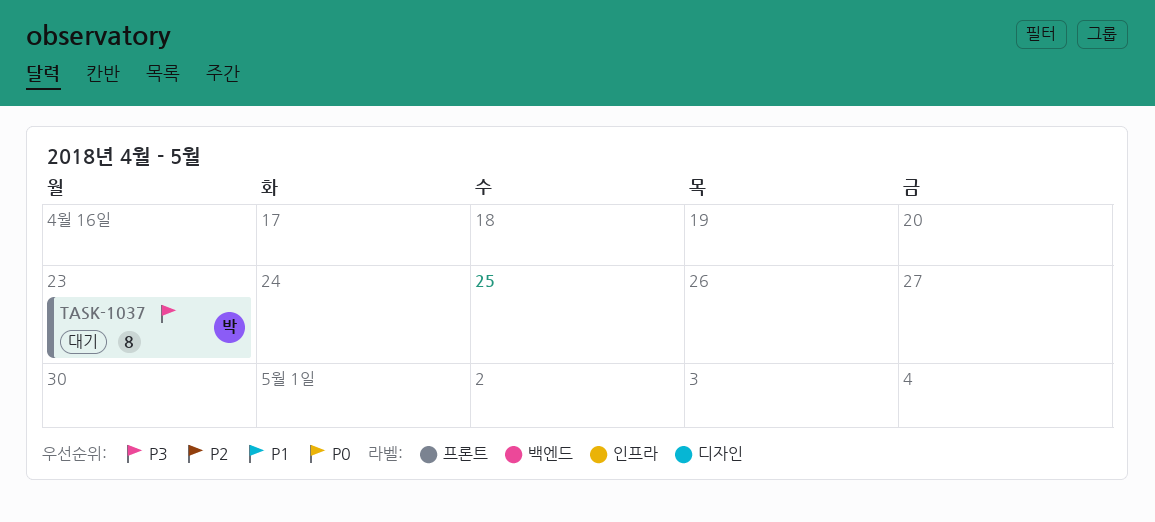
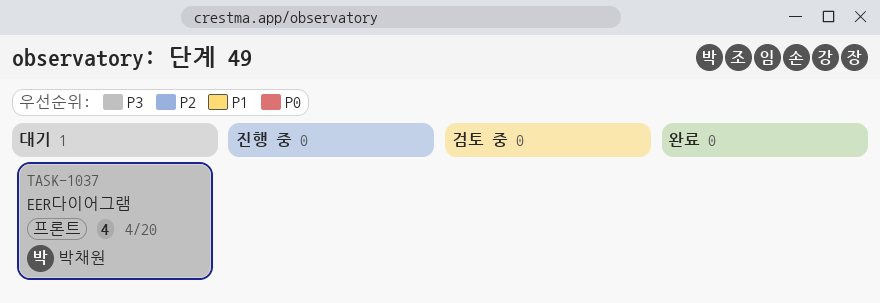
TASK-1037, estimate: 8 -> 4
TASK-1037, due: Apr 23 -> Apr 20

